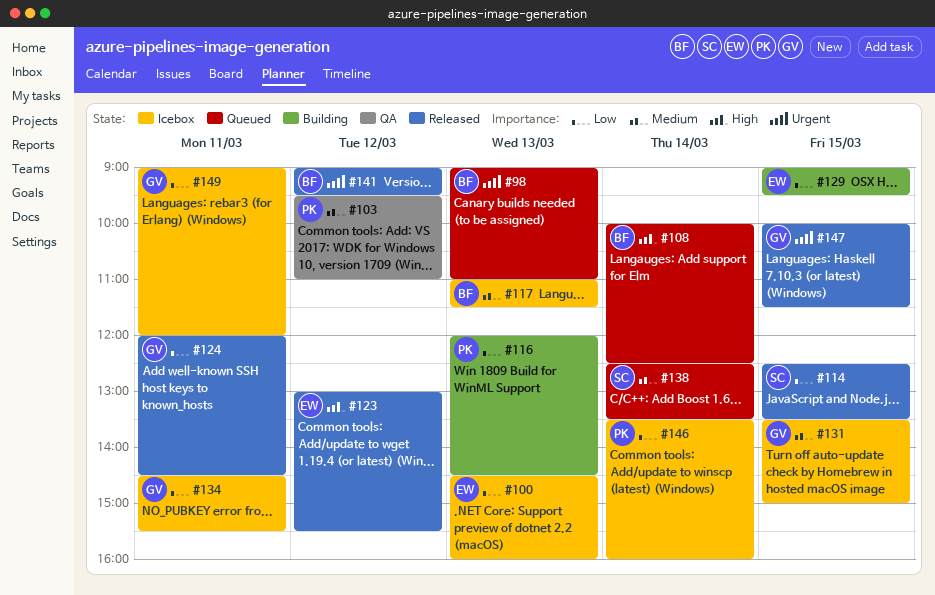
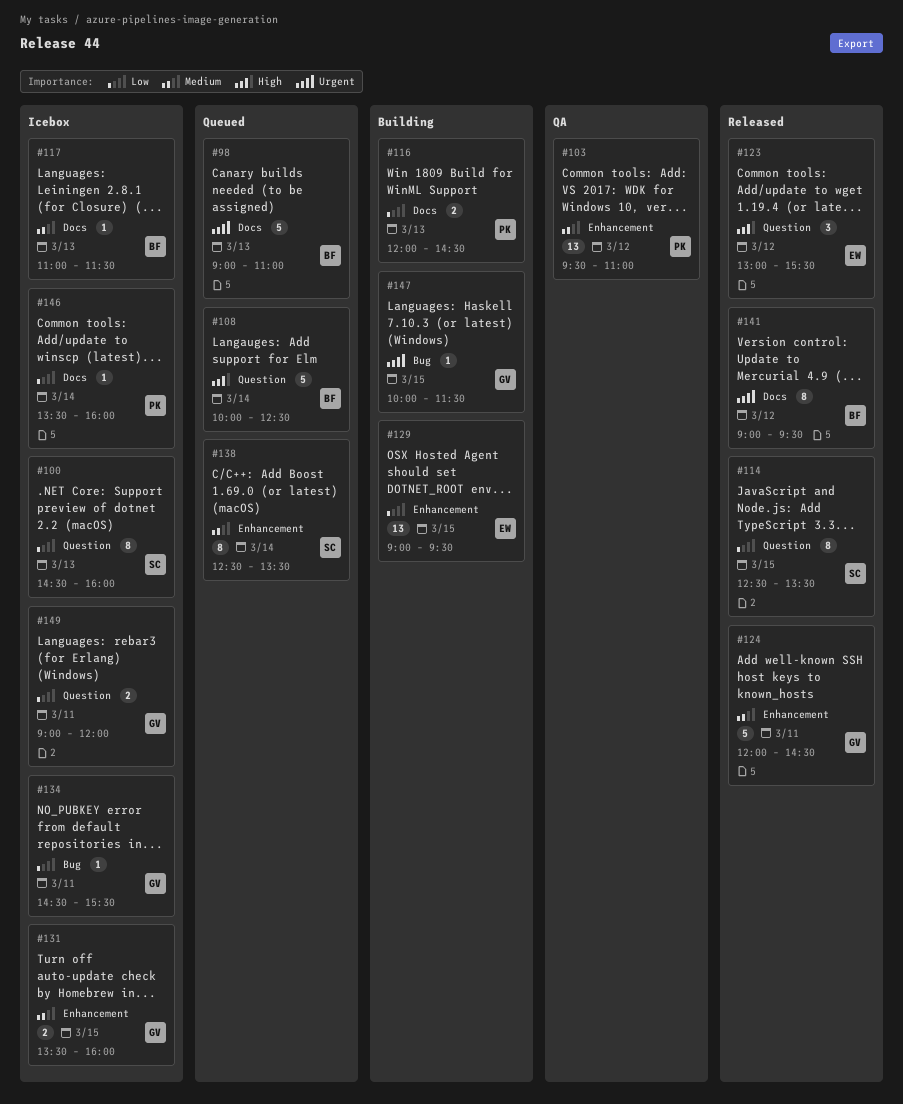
#100, owner: EW -> SC
#124, priority: Low -> Medium
#131, ends: 15:00 -> 16:00
#147, status: Released -> Building

